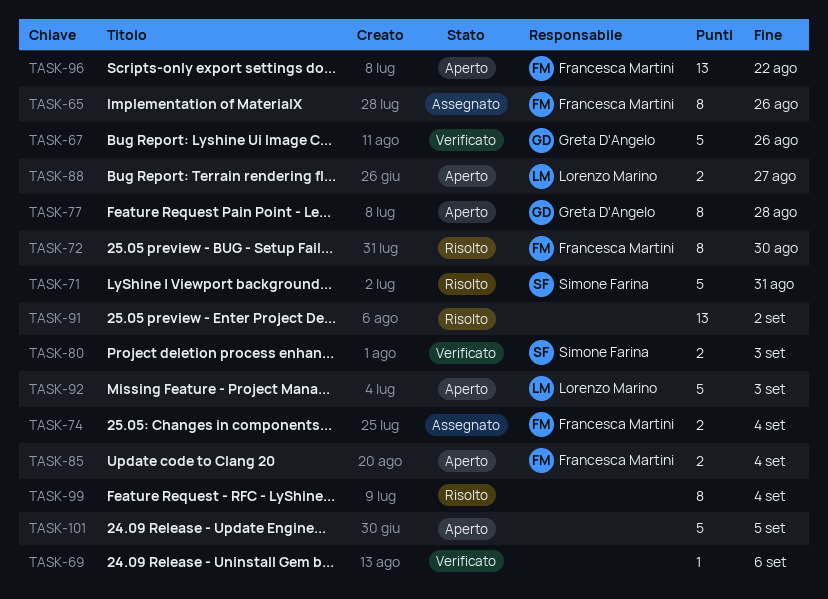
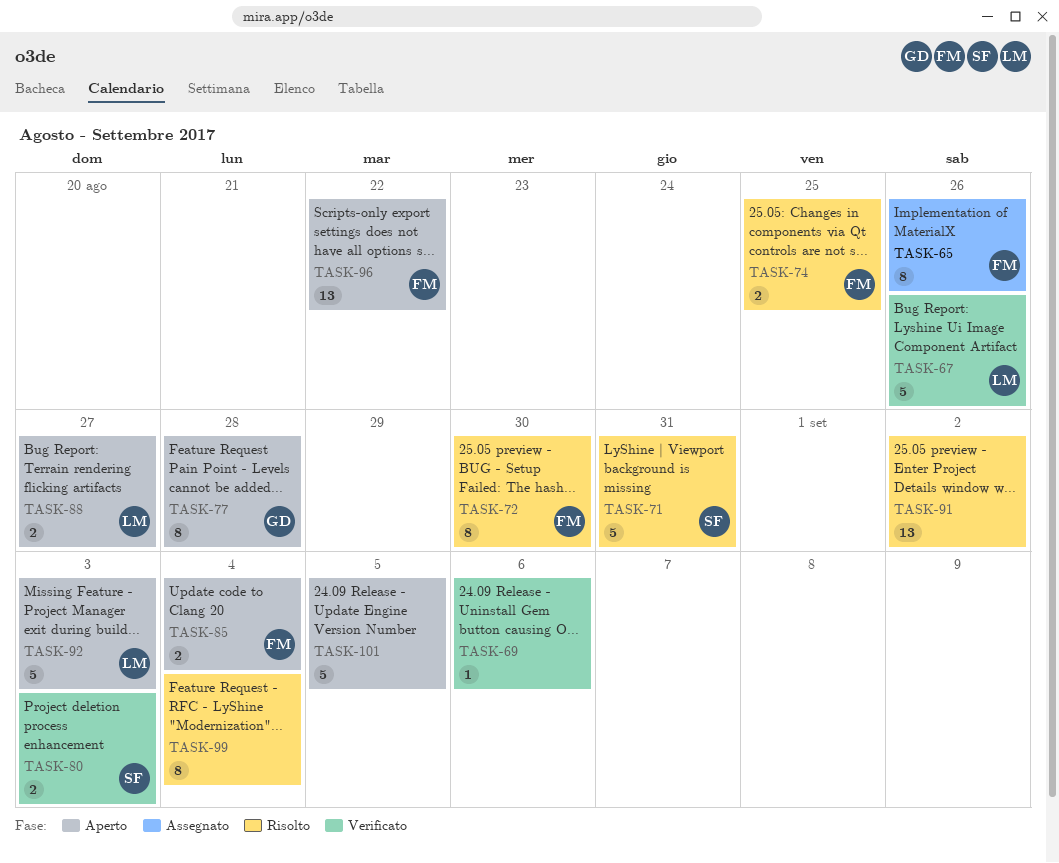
TASK-67, owner: Greta D'Angelo -> Lorenzo Marino
TASK-74, status: Assegnato -> Risolto
TASK-74, due: Sep 4 -> Aug 25

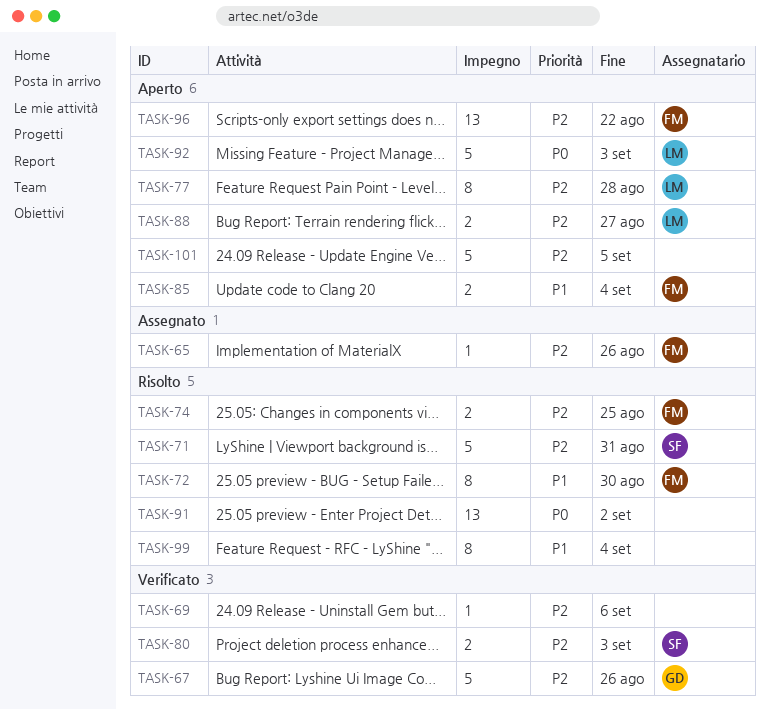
TASK-65, estimate: 8 -> 1
TASK-67, owner: LM -> GD
TASK-77, owner: GD -> LM

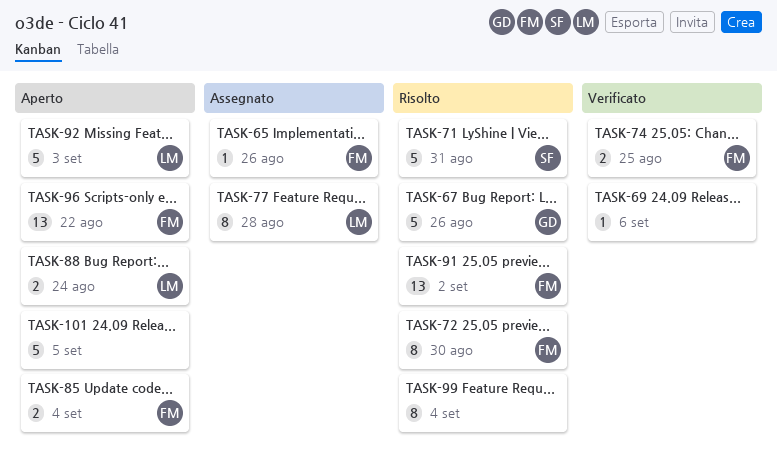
TASK-67, status: Verificato -> Risolto
TASK-74, status: Risolto -> Verificato
TASK-77, status: Aperto -> Assegnato
TASK-80: present -> none
TASK-88, due: Aug 27 -> Aug 24
TASK-91, owner: none -> FM

